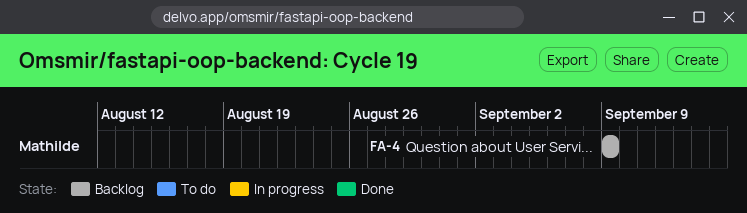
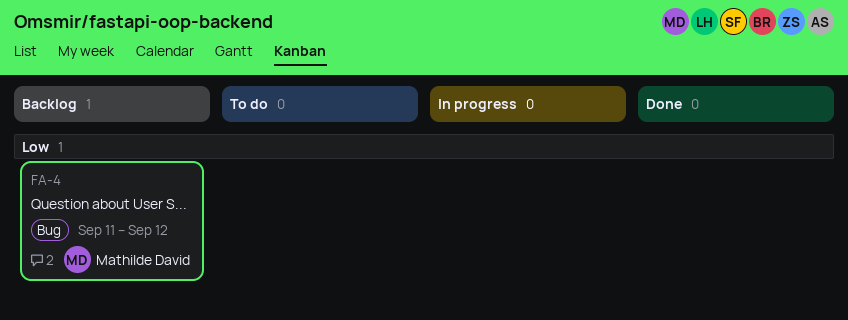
FA-4, start: Sep 9 -> Sep 11
FA-4, due: Sep 9 -> Sep 12

